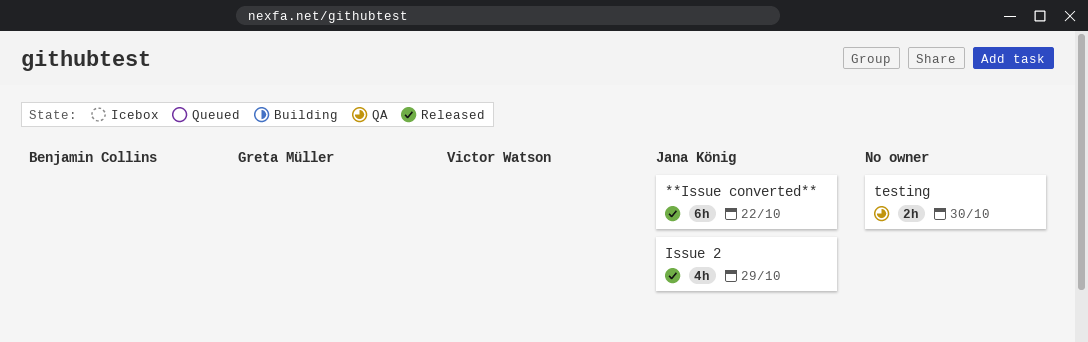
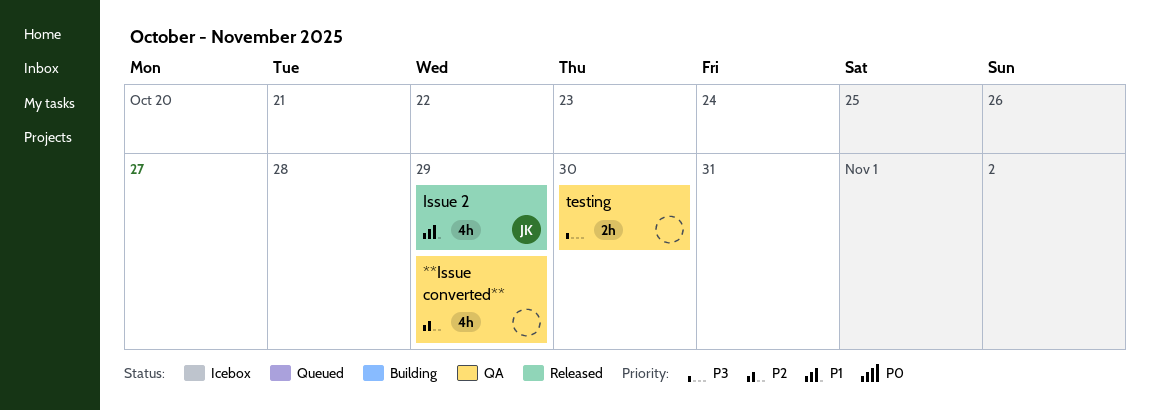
**Issue converted**, status: Released -> QA
**Issue converted**, owner: Jana König -> none
**Issue converted**, estimate: 6h -> 4h
**Issue converted**, due: Oct 22 -> Oct 29

